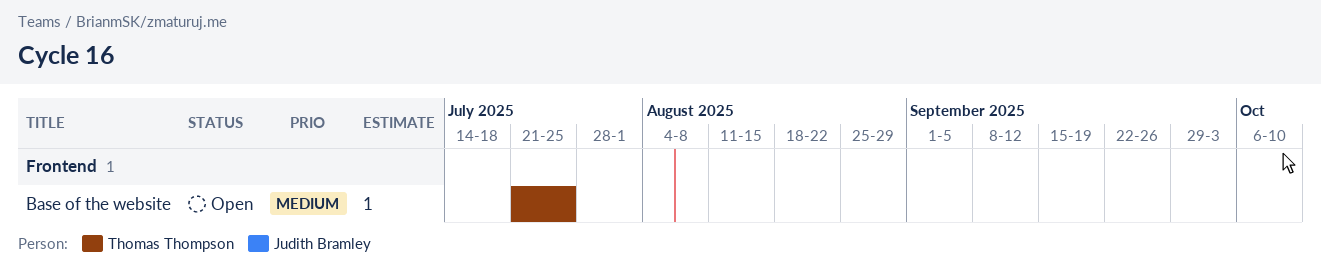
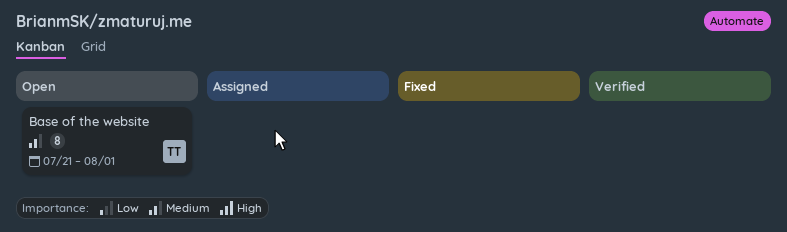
Base of the website, estimate: 1 -> 8
Base of the website, due: Jul 25 -> Aug 1

